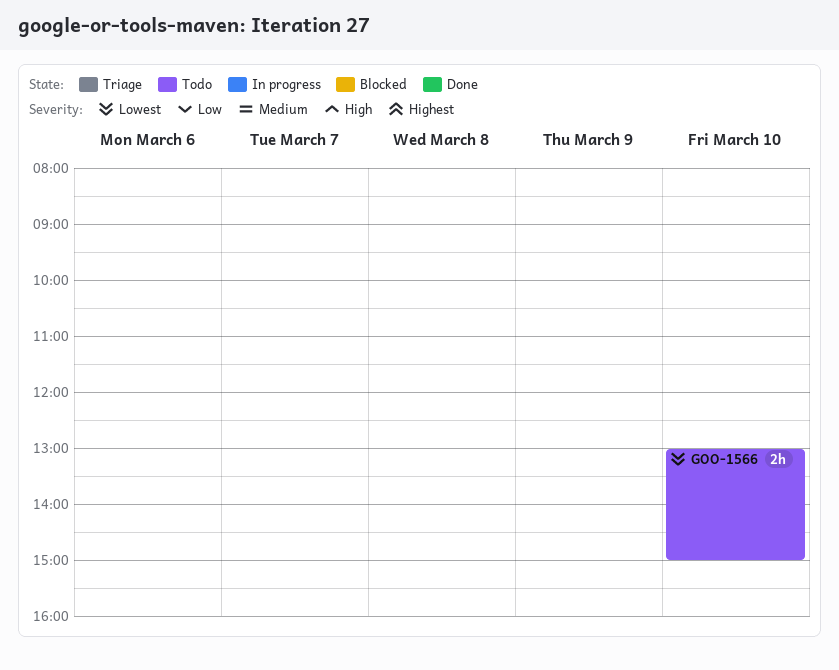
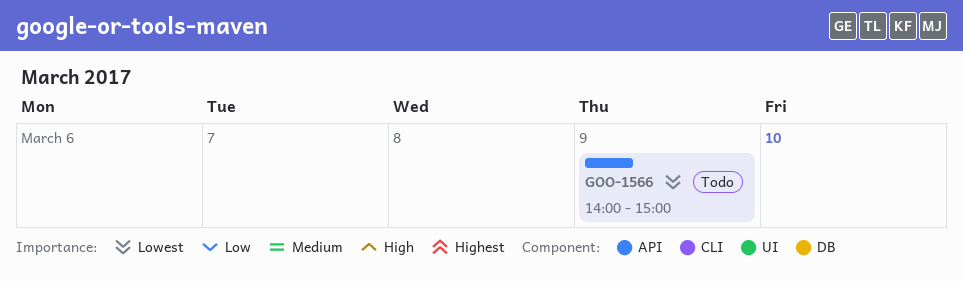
GOO-1566, day: Mar 10 -> Mar 9
GOO-1566, begins: 13:00 -> 14:00

